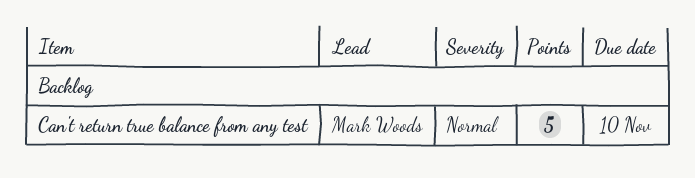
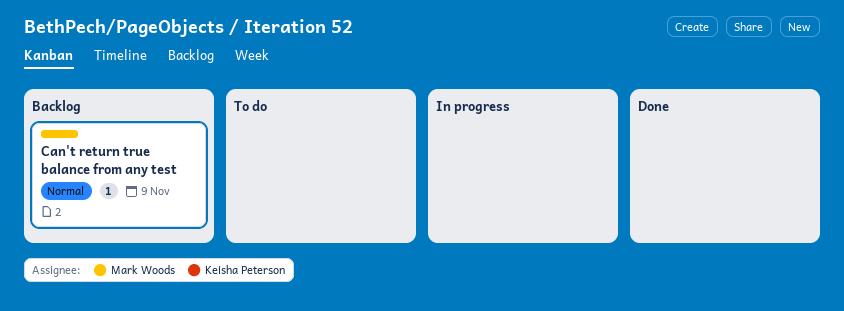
Can't return true balance from any test, estimate: 5 -> 1
Can't return true balance from any test, due: Nov 10 -> Nov 9

